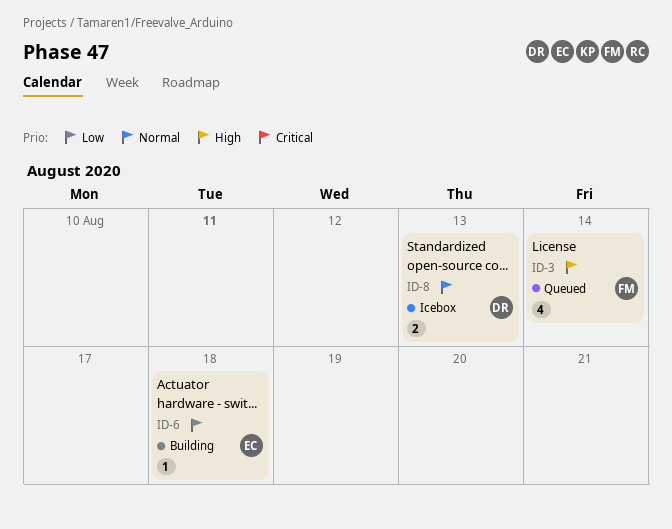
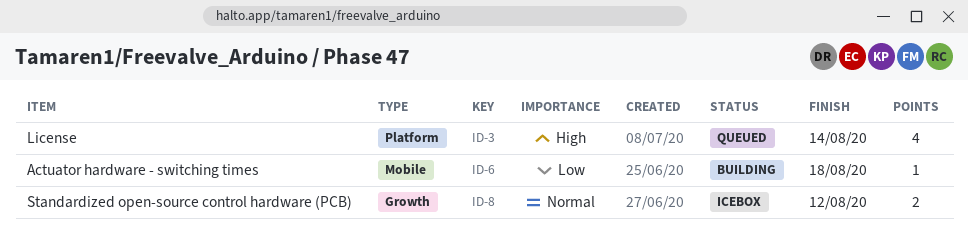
ID-8, due: Aug 13 -> Aug 12

